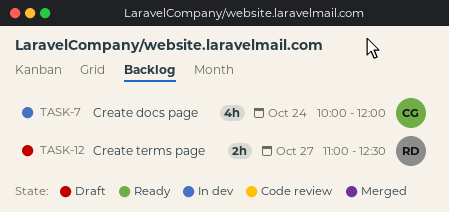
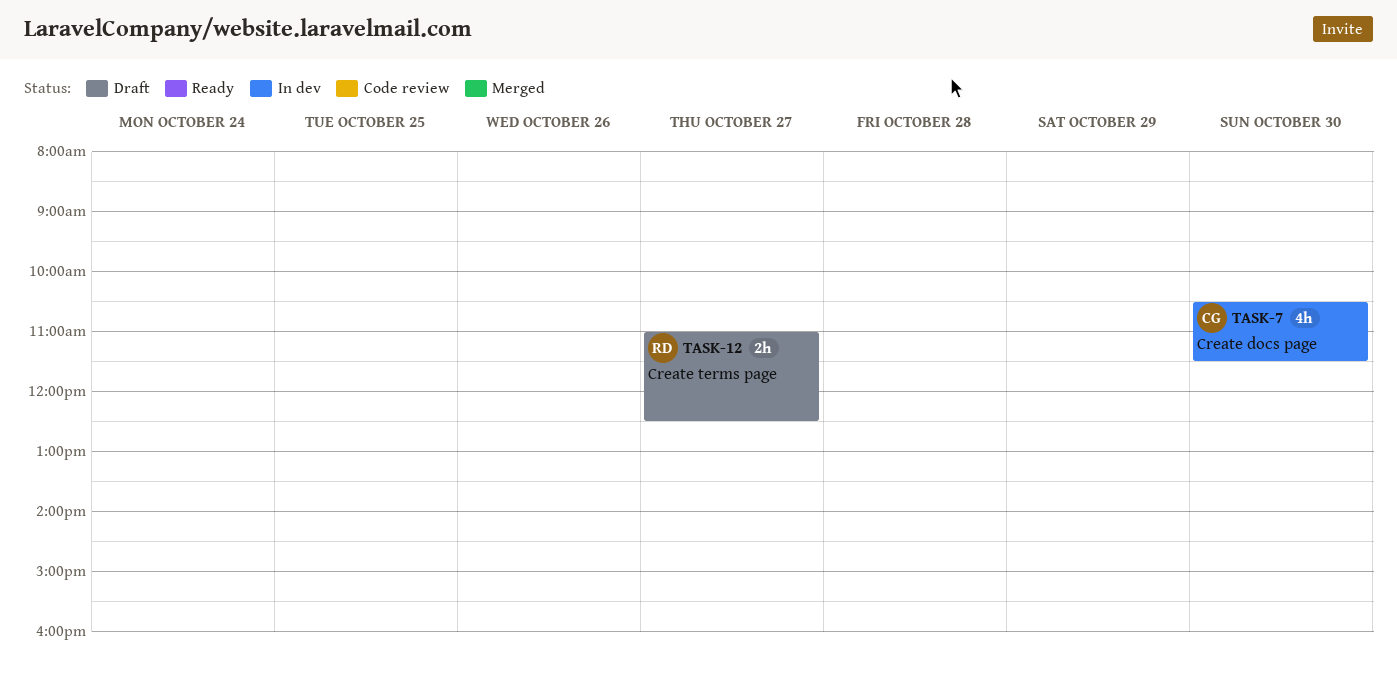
TASK-7, day: Oct 24 -> Oct 30
TASK-7, begins: 10:00 -> 10:30
TASK-7, ends: 12:00 -> 11:30

